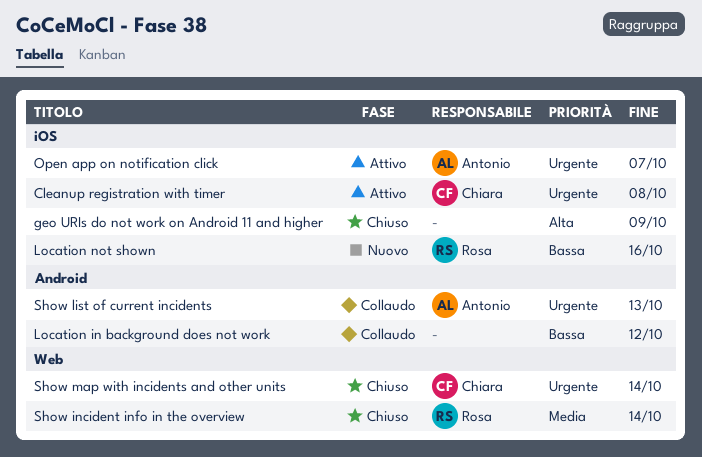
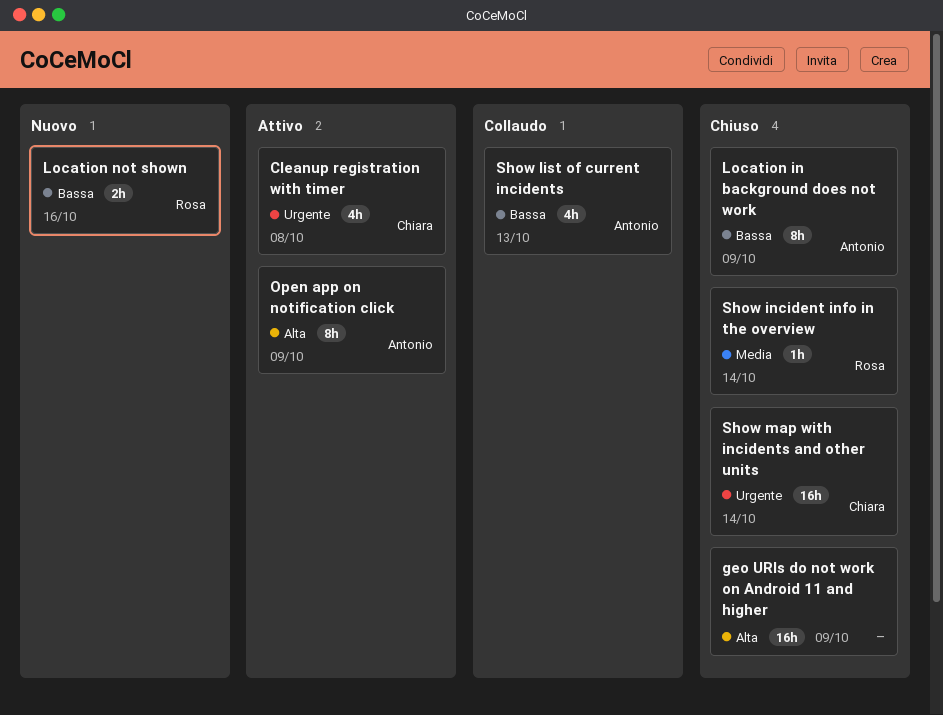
Location in background does not work, status: Collaudo -> Chiuso
Location in background does not work, owner: none -> Antonio
Location in background does not work, due: Oct 12 -> Oct 9
Open app on notification click, priority: Urgente -> Alta
Open app on notification click, due: Oct 7 -> Oct 9
Show list of current incidents, priority: Urgente -> Bassa

